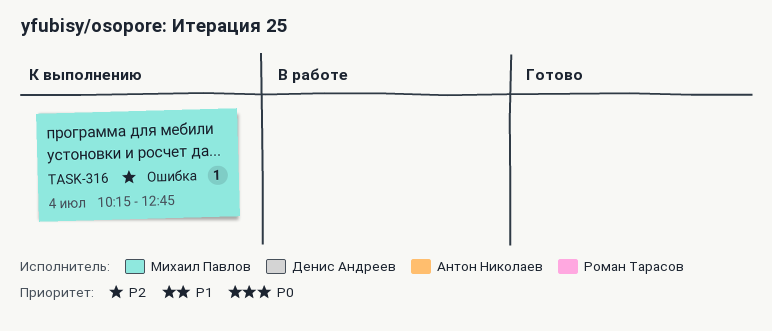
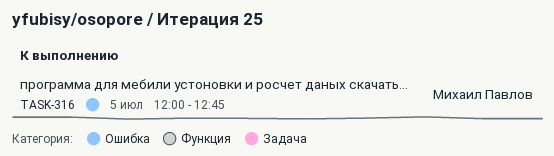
TASK-316, day: Jul 4 -> Jul 5
TASK-316, begins: 10:15 -> 12:00

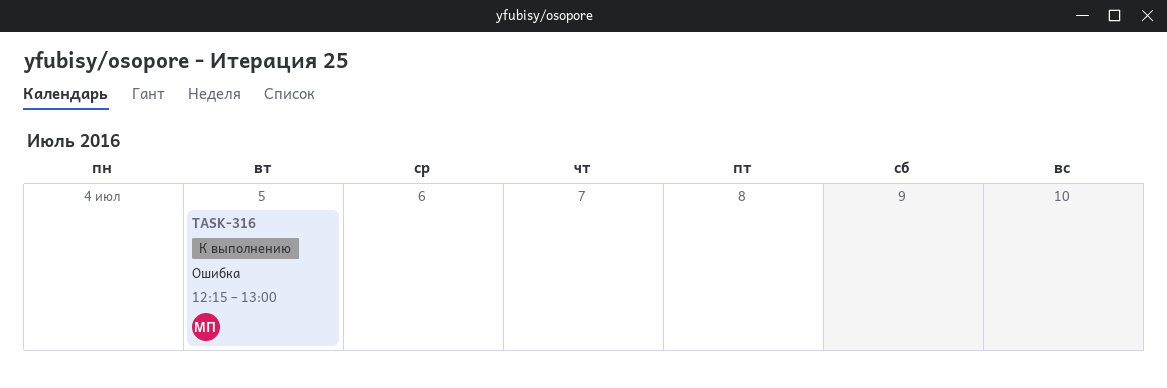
TASK-316, begins: 12:00 -> 12:15
TASK-316, ends: 12:45 -> 13:00

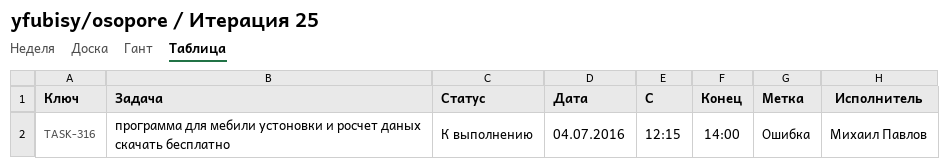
TASK-316, day: Jul 5 -> Jul 4
TASK-316, ends: 13:00 -> 14:00

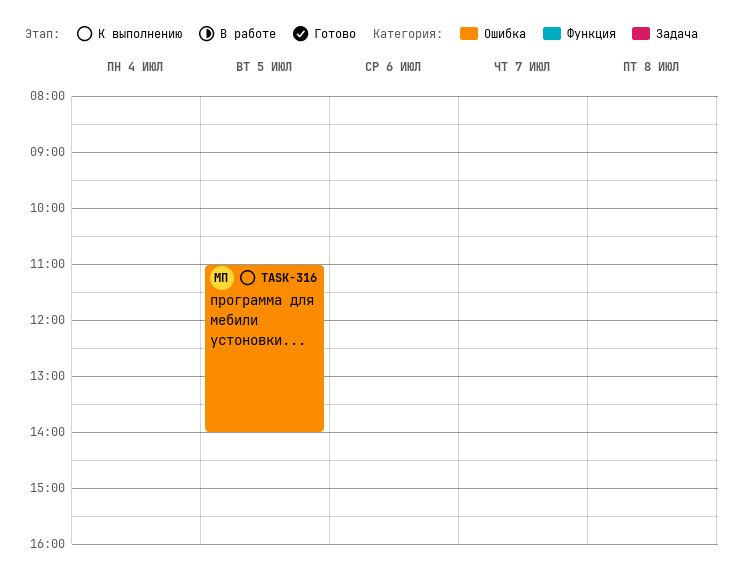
TASK-316, day: Jul 4 -> Jul 5
TASK-316, begins: 12:15 -> 11:00

